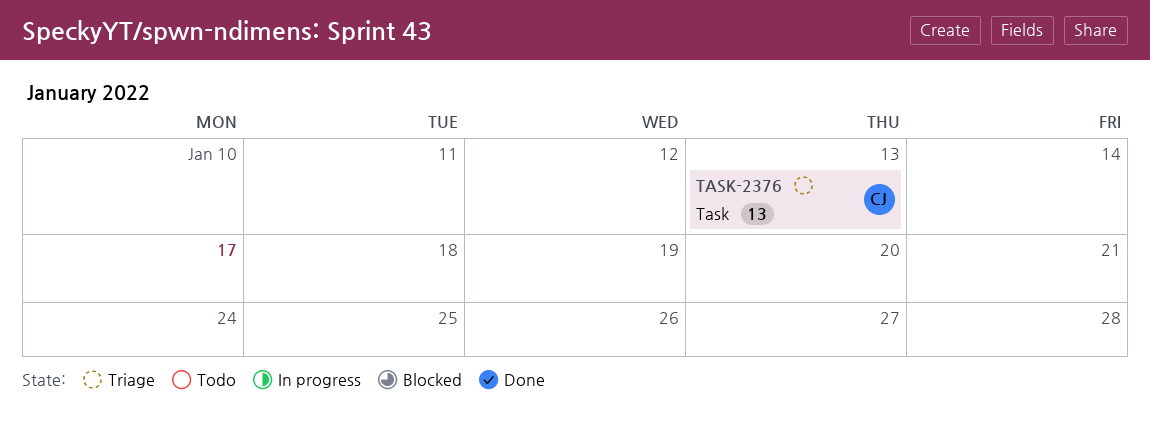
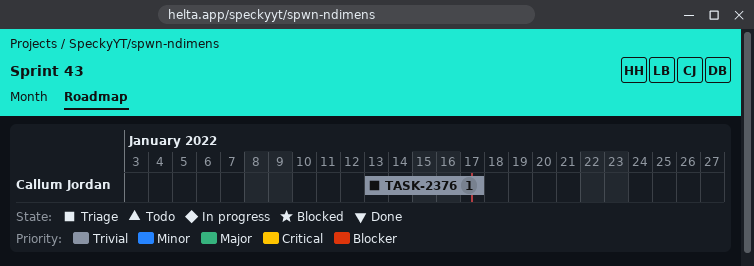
TASK-2376, estimate: 13 -> 1
TASK-2376, due: Jan 13 -> Jan 17

